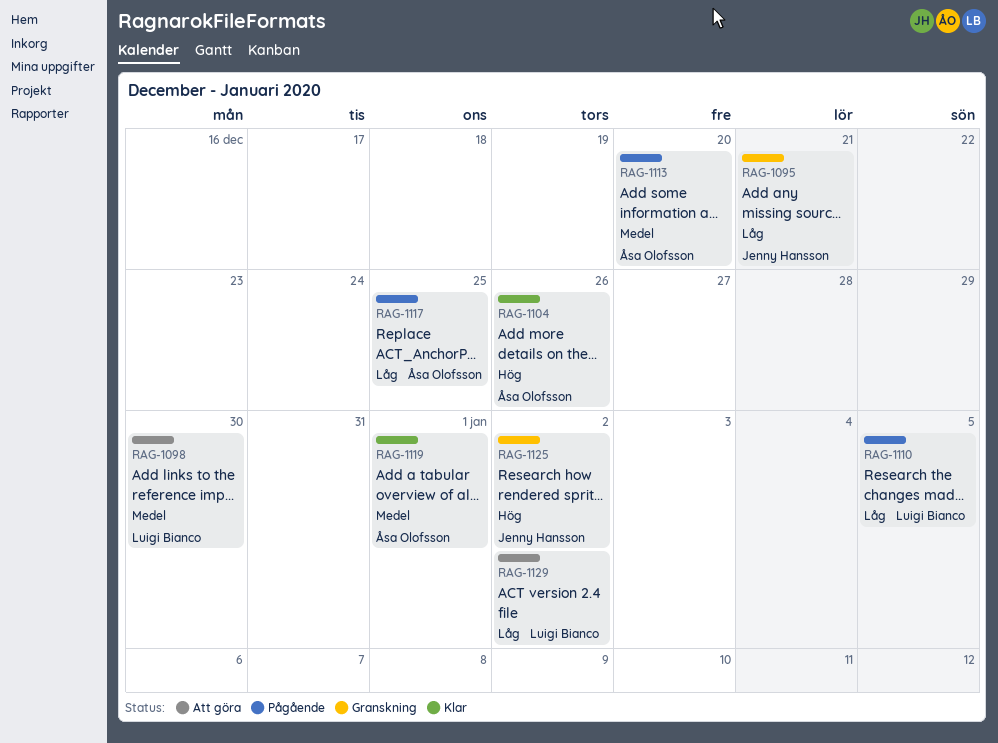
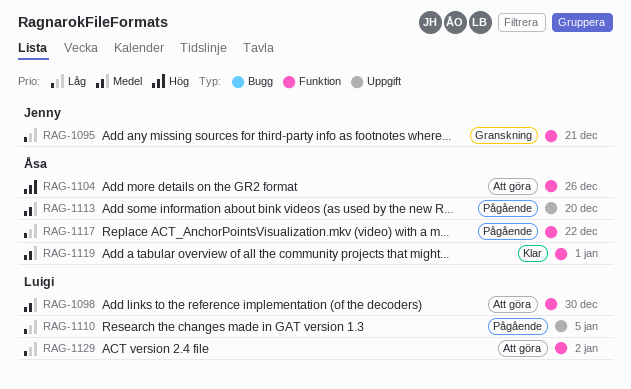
RAG-1104, status: Klar -> Att göra
RAG-1117, due: Dec 25 -> Dec 22
RAG-1125: present -> none

